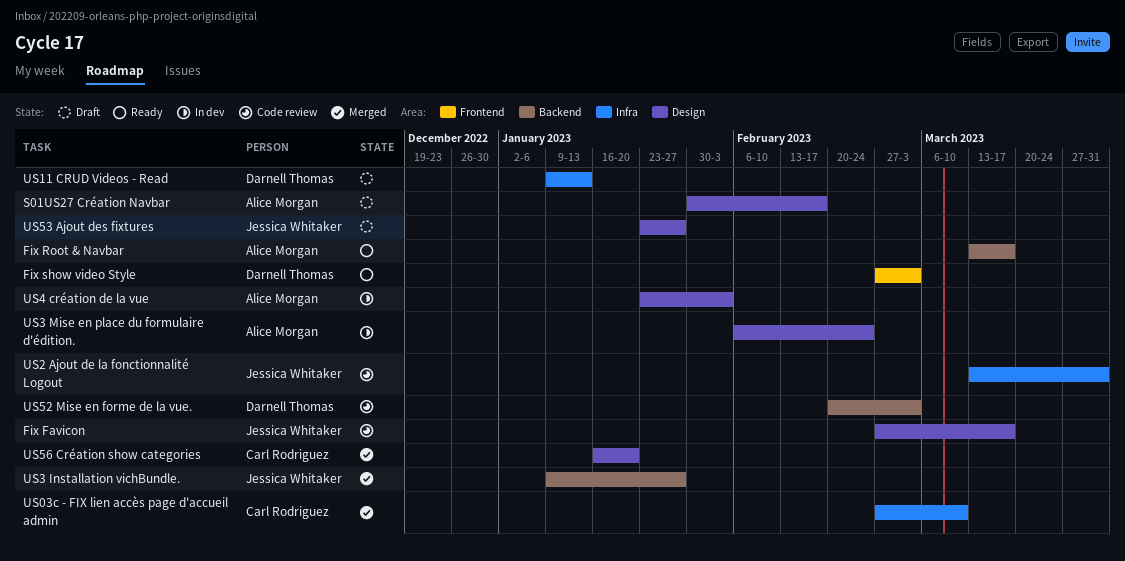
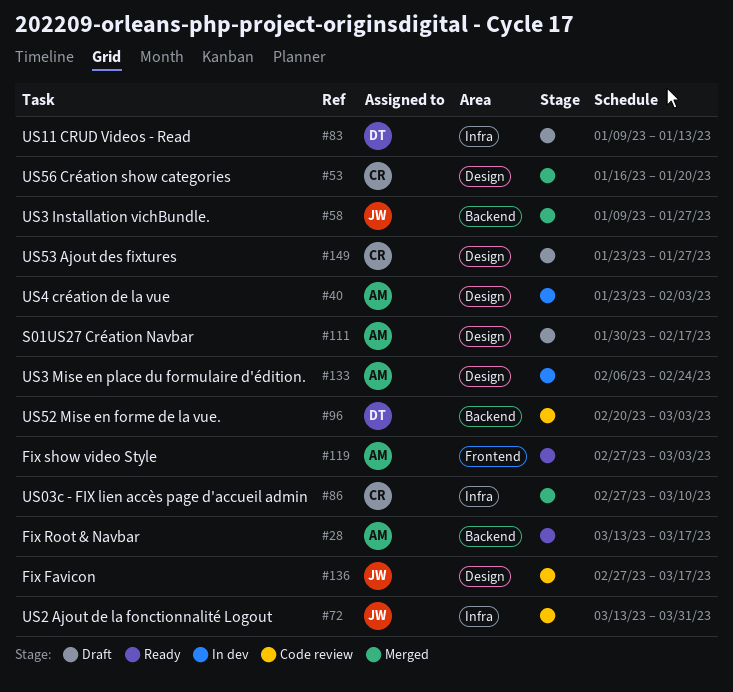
Fix show video Style, owner: Darnell Thomas -> Alice Morgan
US53 Ajout des fixtures, owner: Jessica Whitaker -> Carl Rodriguez

